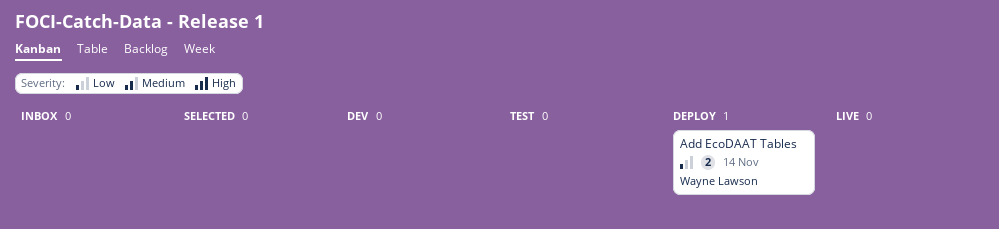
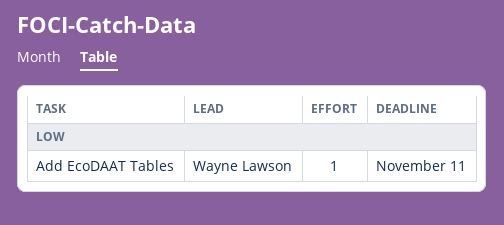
Add EcoDAAT Tables, estimate: 2 -> 1
Add EcoDAAT Tables, due: Nov 14 -> Nov 11

